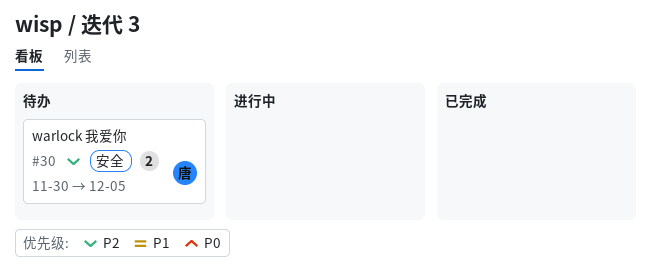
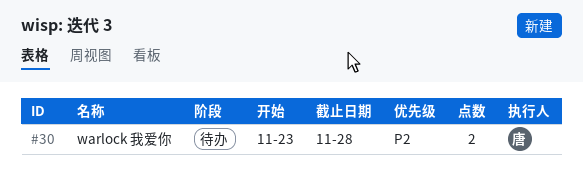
#30, start: Nov 30 -> Nov 23
#30, due: Dec 5 -> Nov 28

